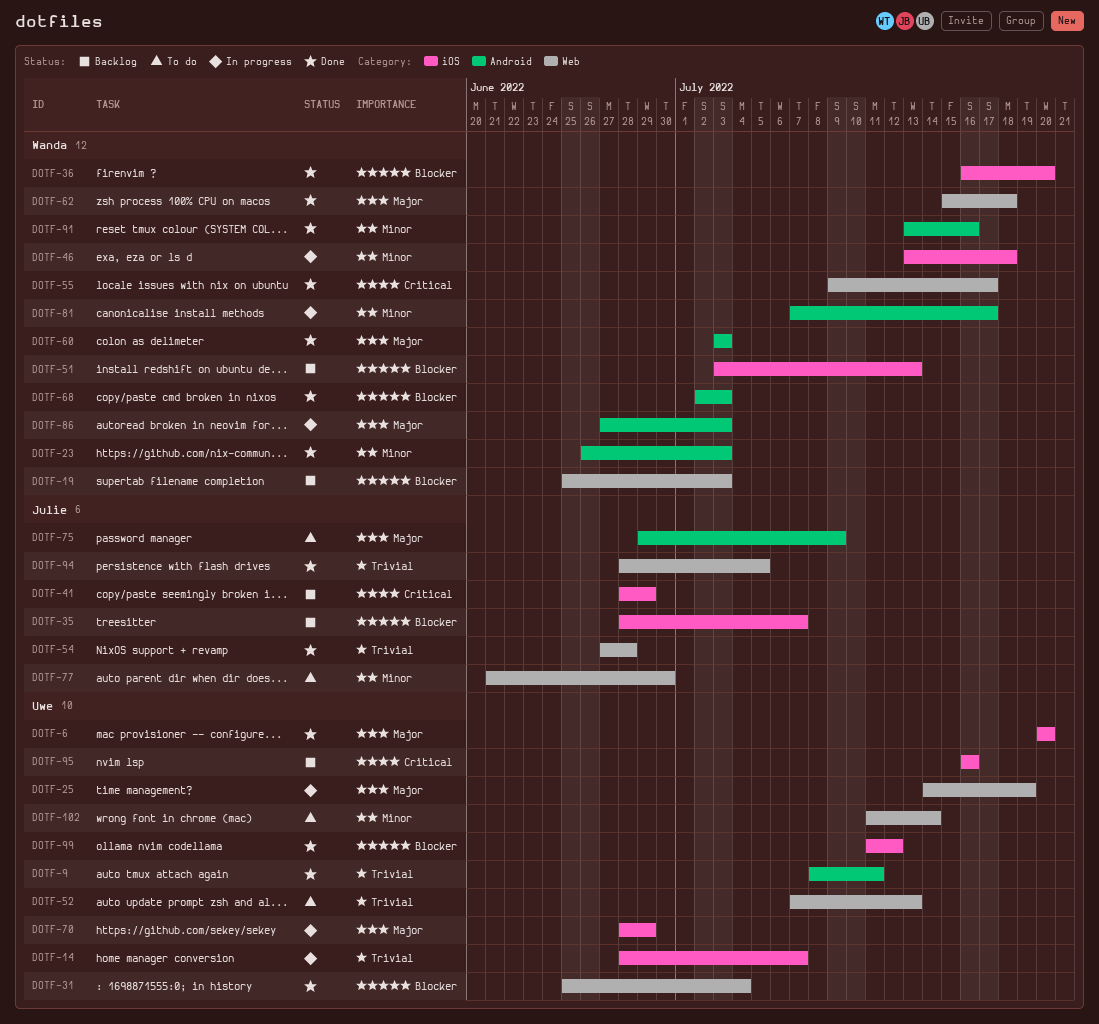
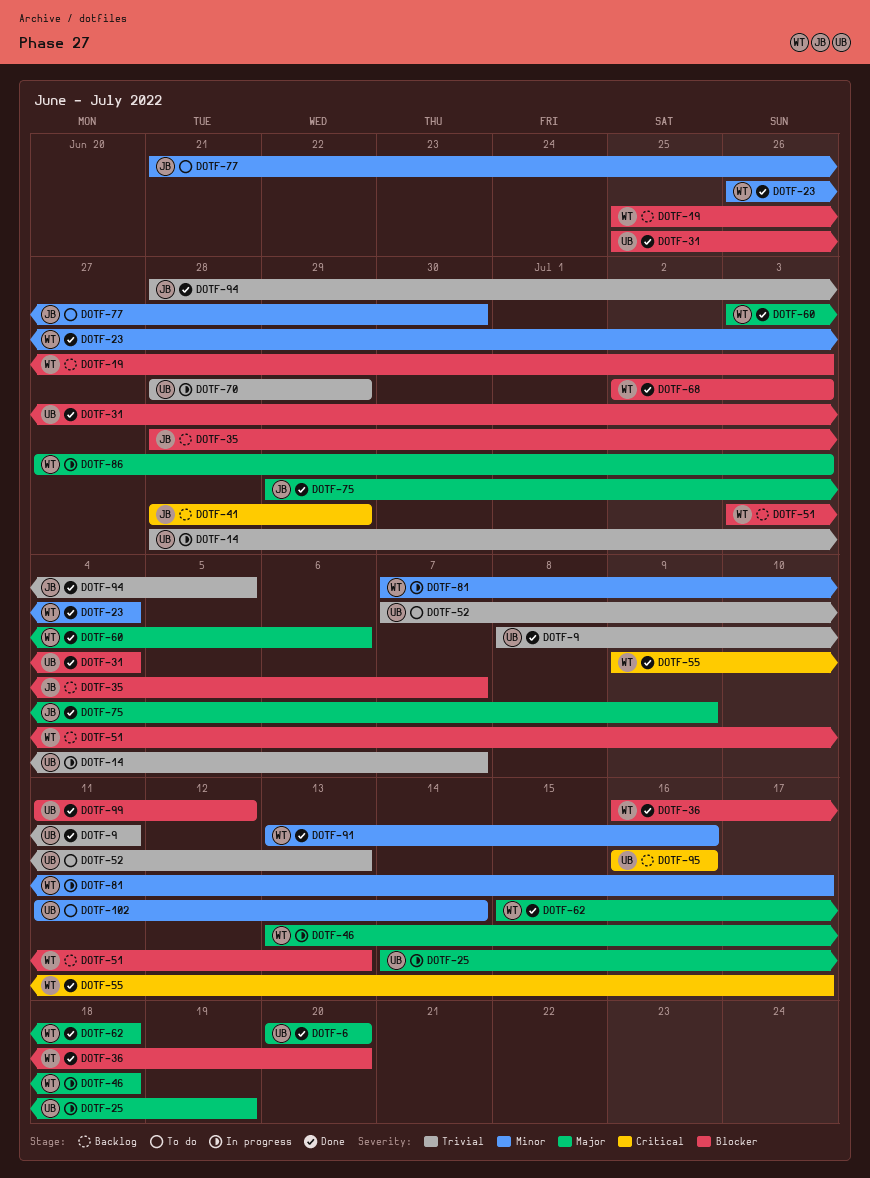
DOTF-23, due: Jul 3 -> Jul 4
DOTF-46, priority: Minor -> Major
DOTF-54: present -> none
DOTF-60, due: Jul 3 -> Jul 6
DOTF-70, priority: Major -> Trivial
DOTF-75, status: To do -> Done

